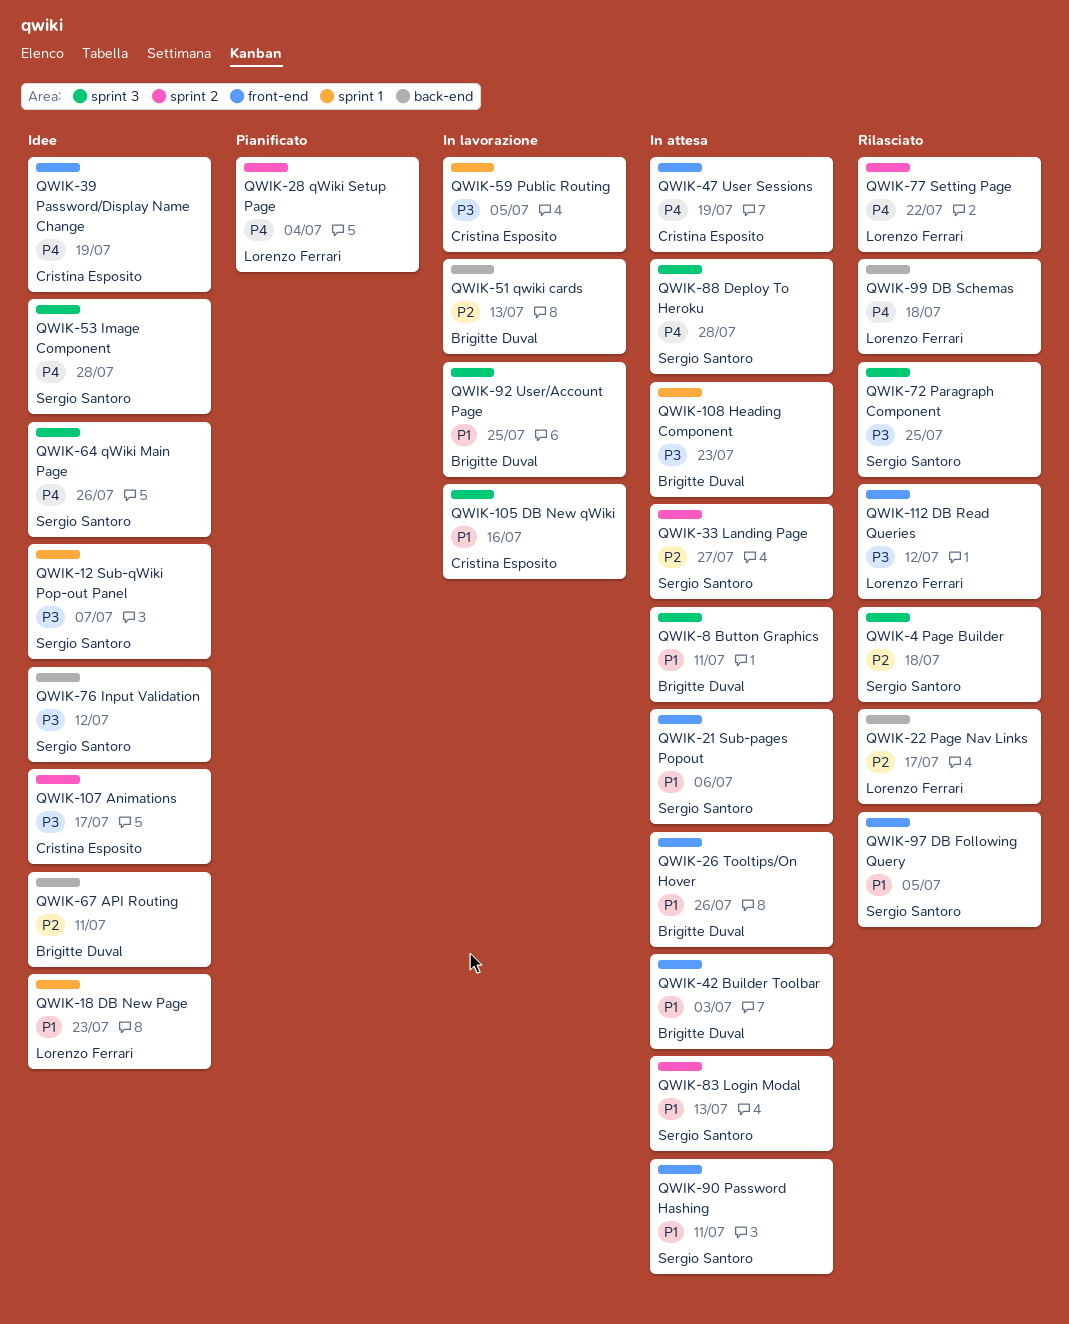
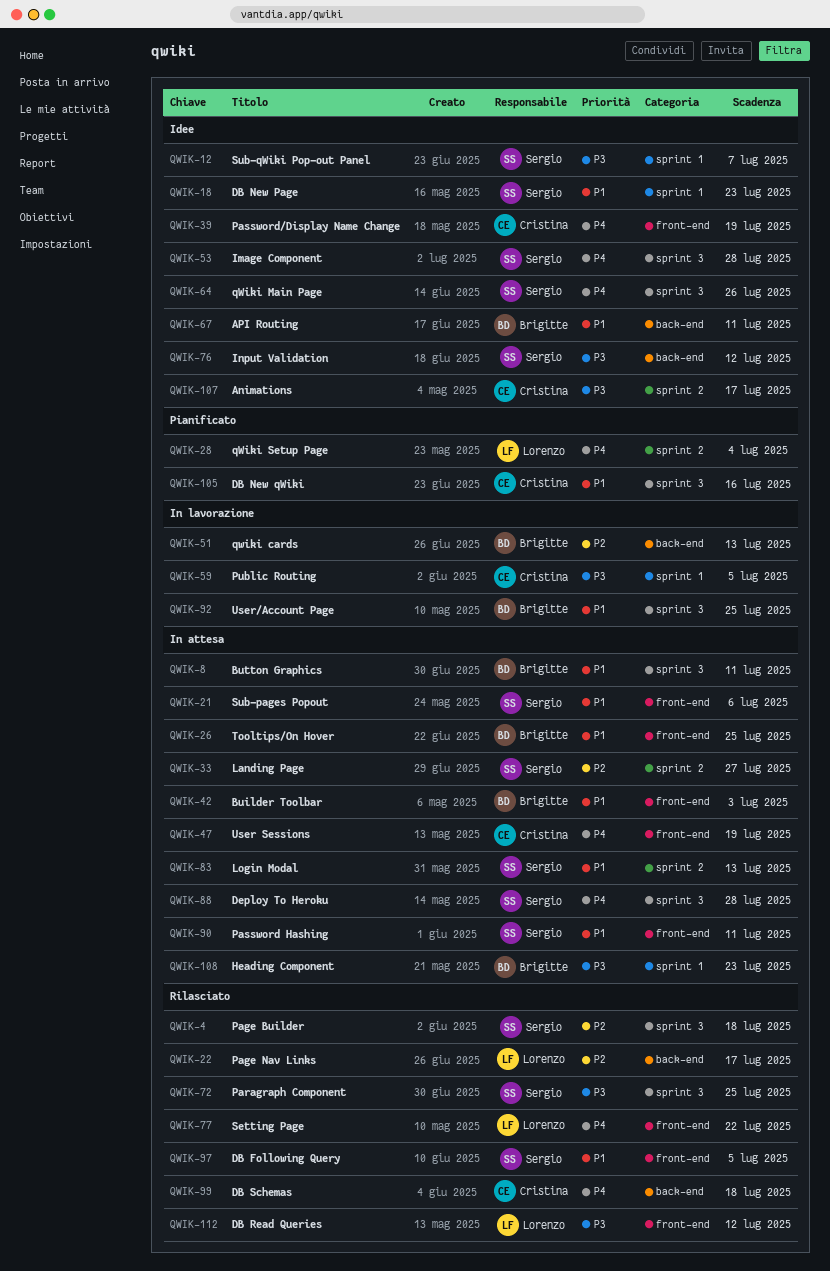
QWIK-18, owner: Lorenzo Ferrari -> Sergio Santoro
QWIK-26, due: Jul 26 -> Jul 25
QWIK-67, priority: P2 -> P1
QWIK-77, label: sprint 2 -> front-end
QWIK-99, owner: Lorenzo Ferrari -> Cristina Esposito
QWIK-105, status: In lavorazione -> Pianificato

